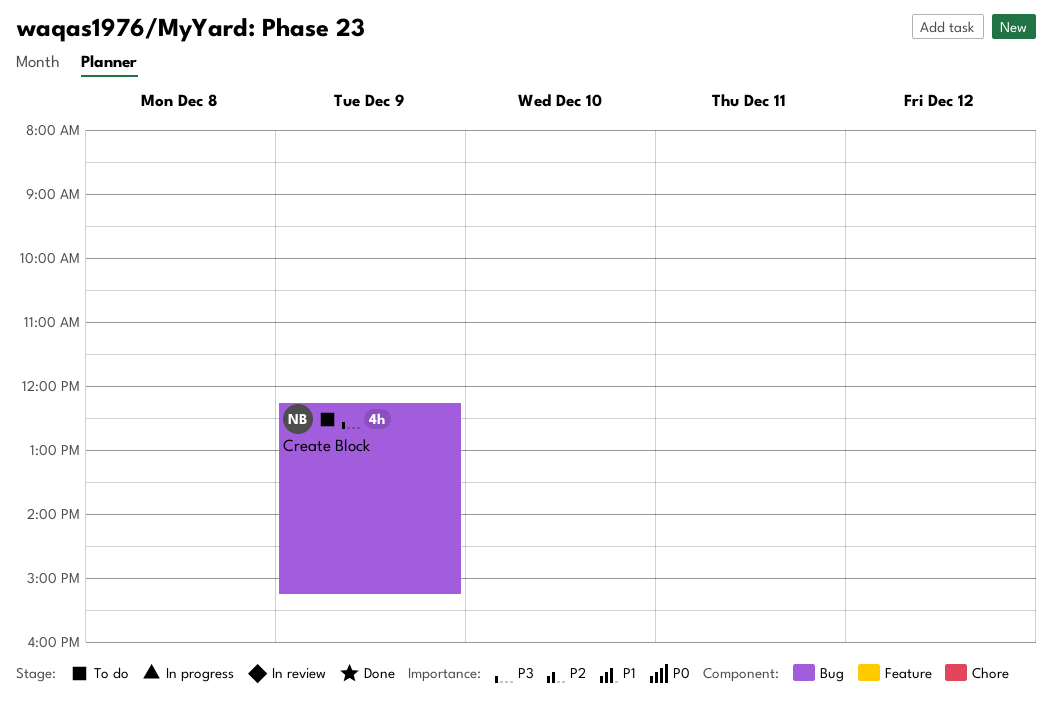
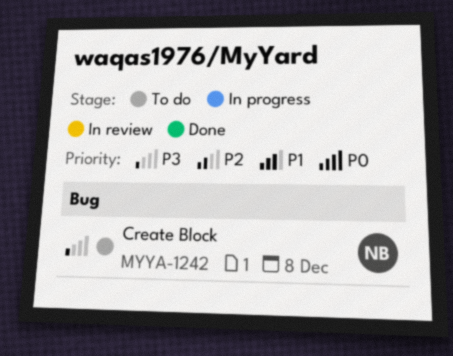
Create Block, day: Dec 9 -> Dec 8

